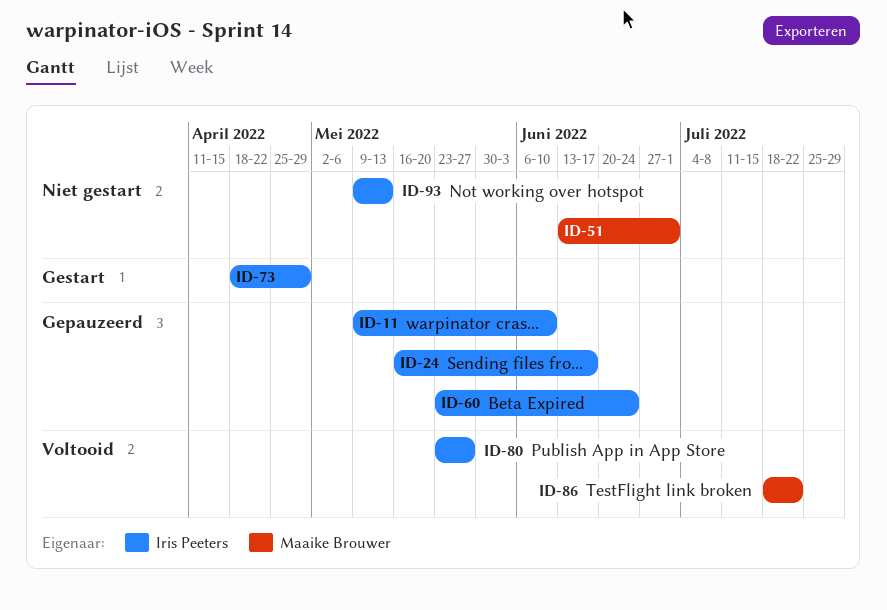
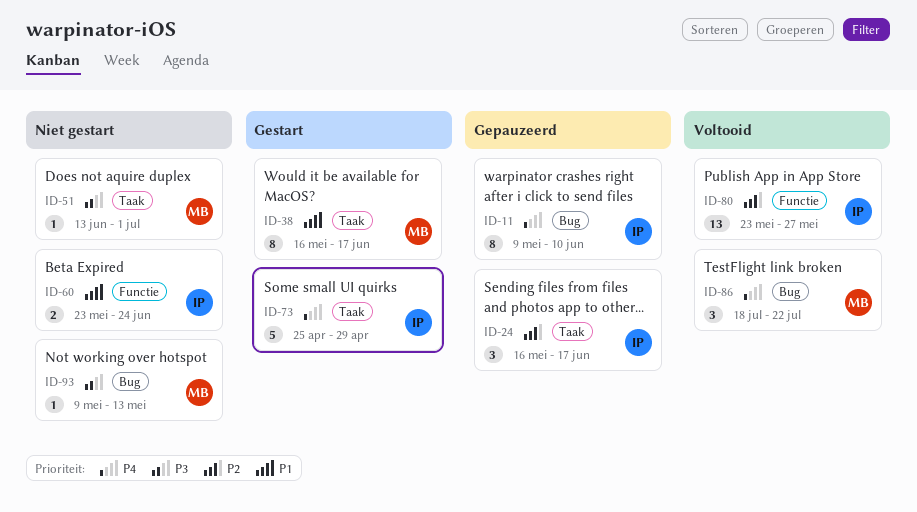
ID-38: none -> present
ID-60, status: Gepauzeerd -> Niet gestart
ID-73, start: Apr 18 -> Apr 25
ID-93, owner: Iris Peeters -> Maaike Brouwer

